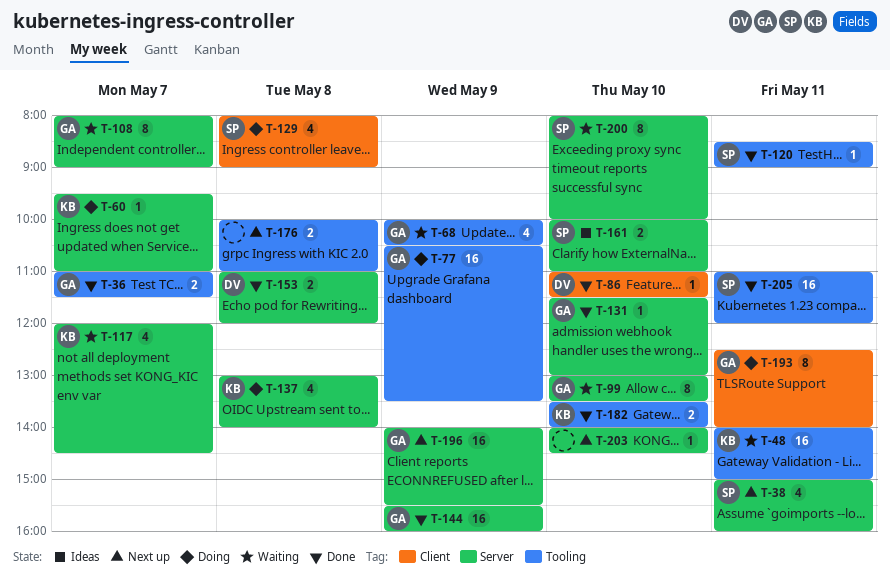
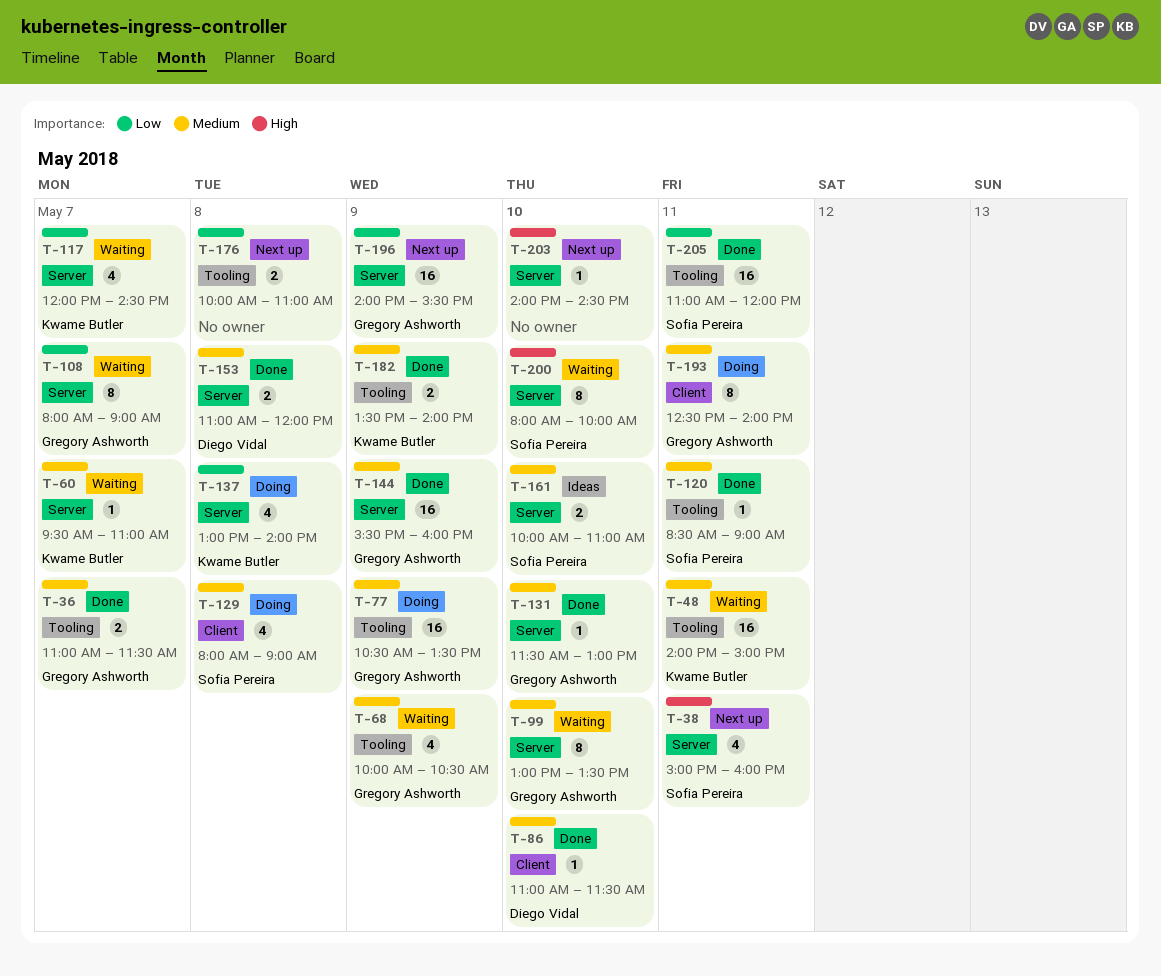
T-60, status: Doing -> Waiting
T-182, day: May 10 -> May 9

